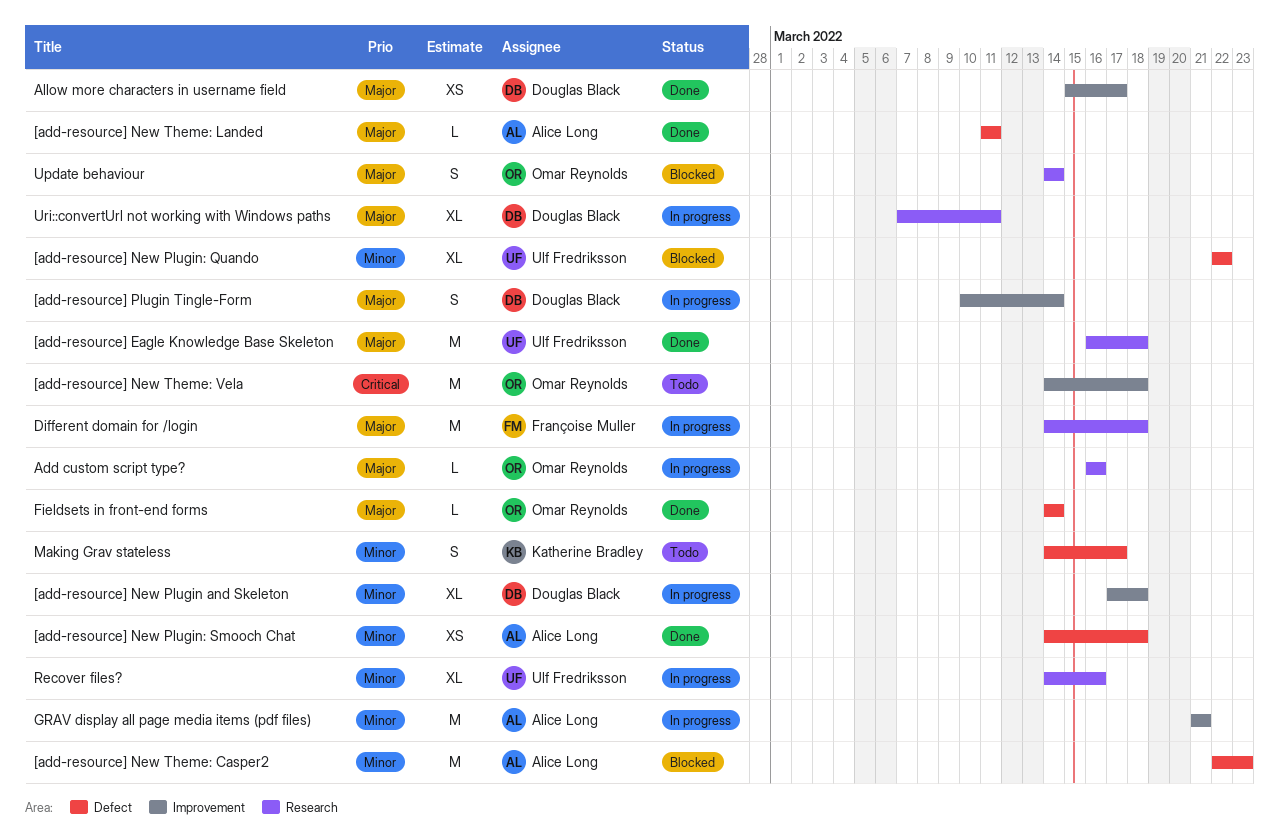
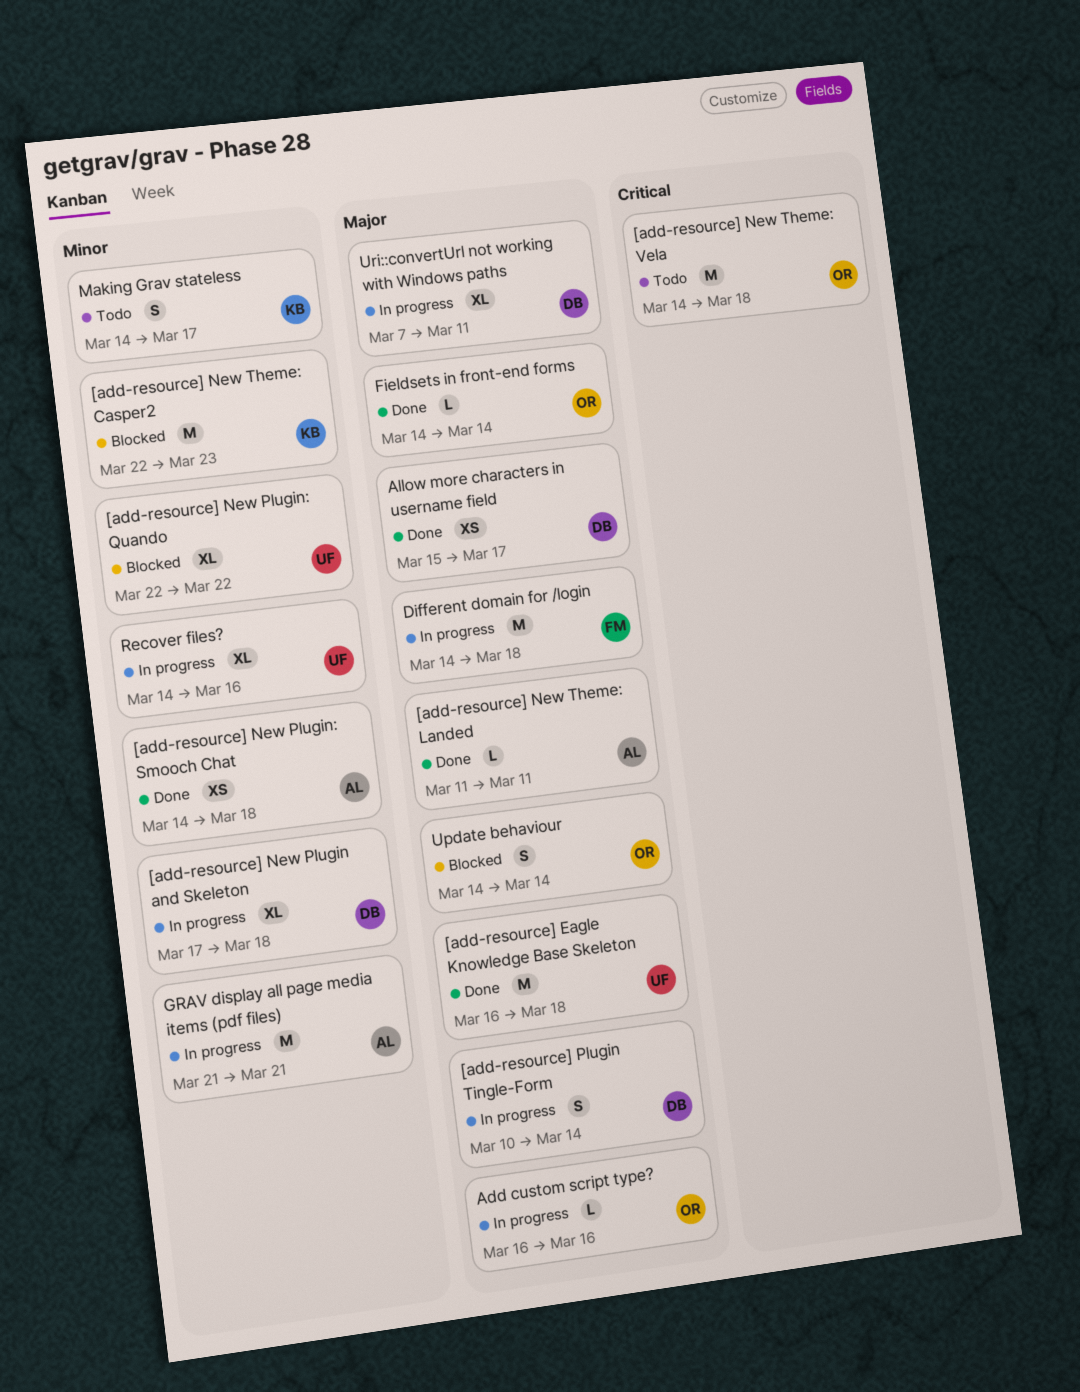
[add-resource] New Theme: Casper2, owner: Alice Long -> Katherine Bradley

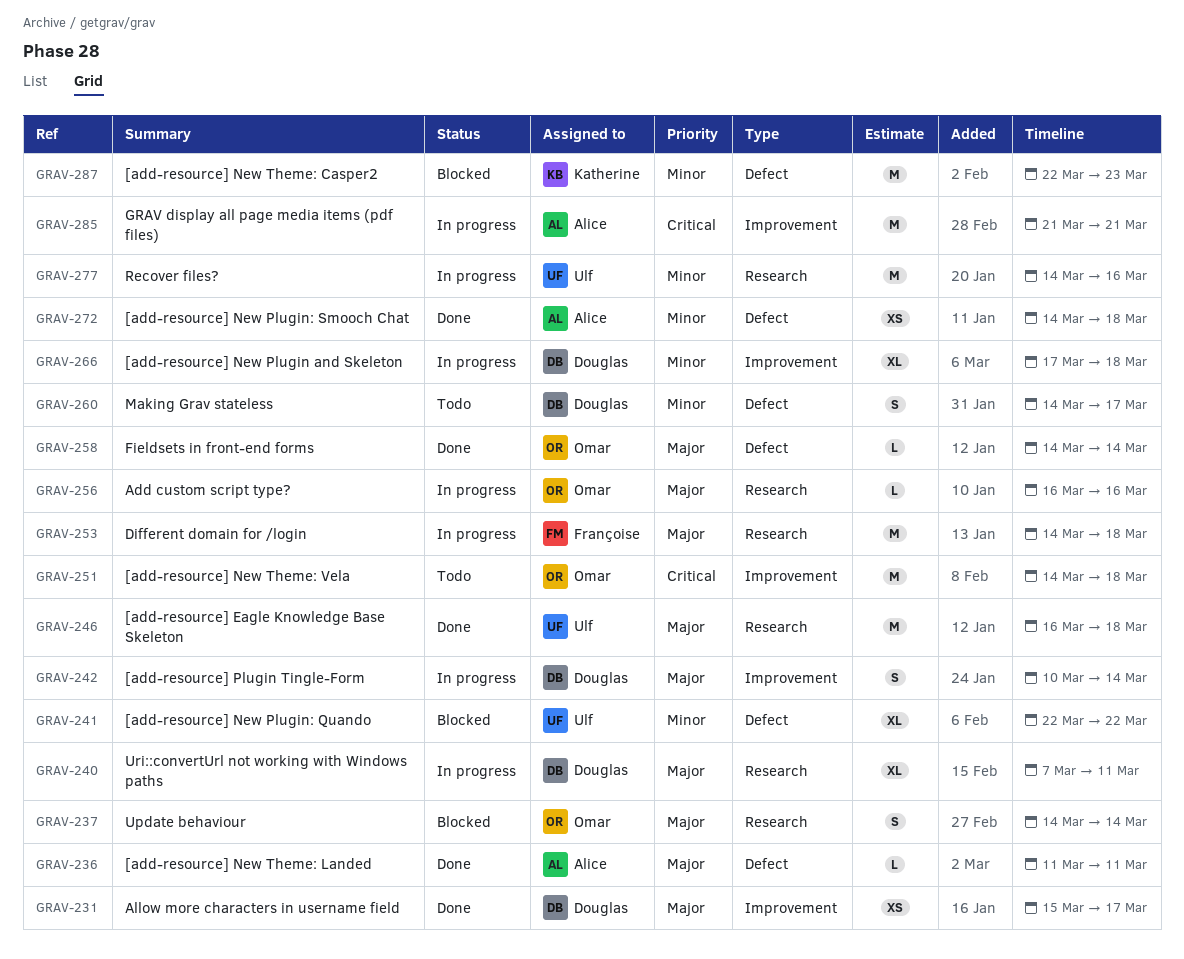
GRAV display all page media items (pdf files), priority: Minor -> Critical
Making Grav stateless, owner: Katherine -> Douglas
Recover files?, estimate: XL -> M

